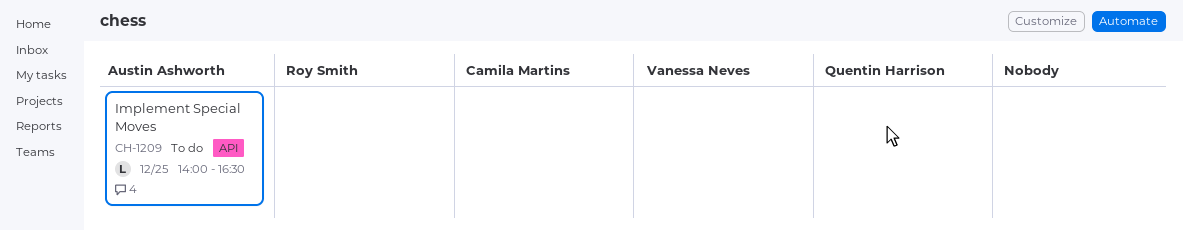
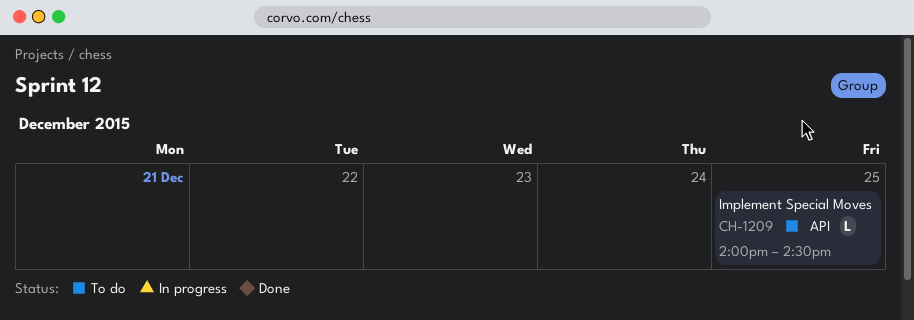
CH-1209, ends: 16:30 -> 14:30

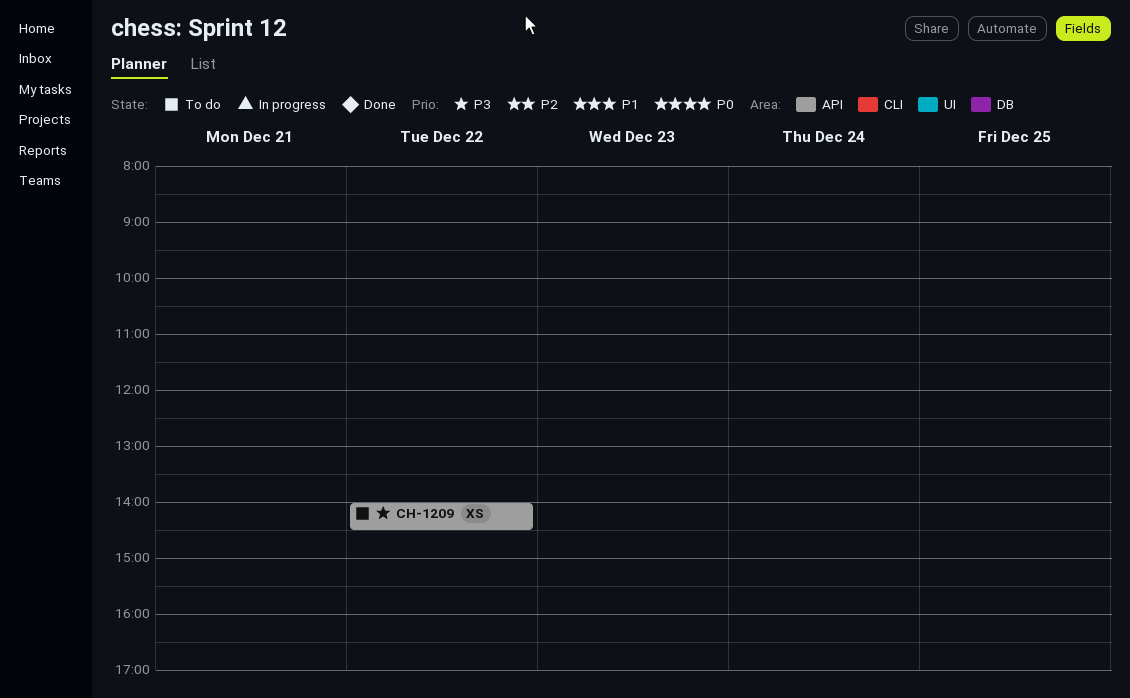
CH-1209, estimate: L -> XS
CH-1209, day: Dec 25 -> Dec 22

